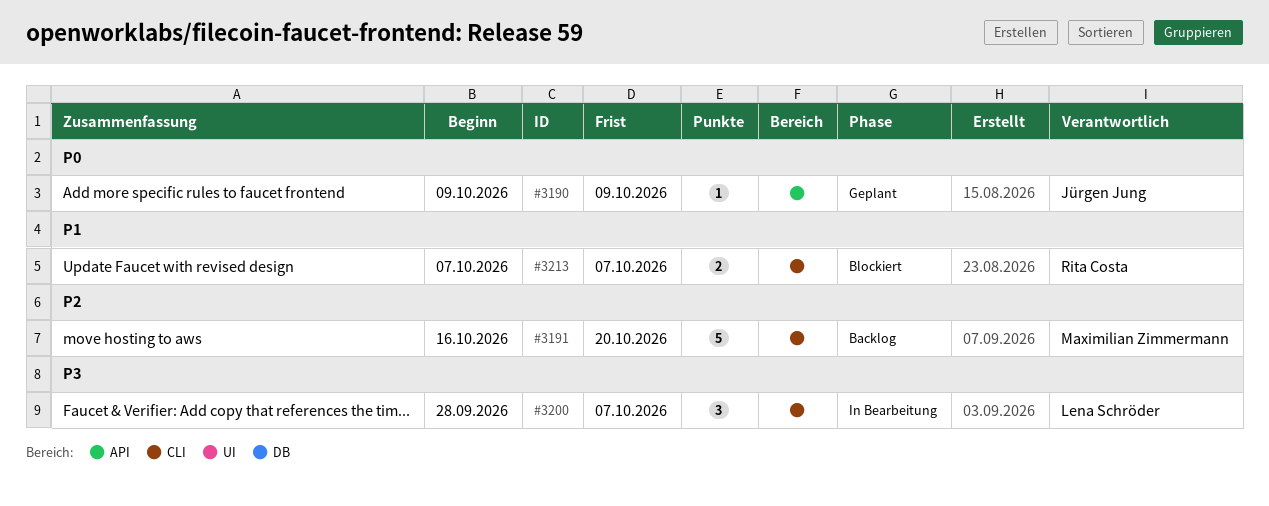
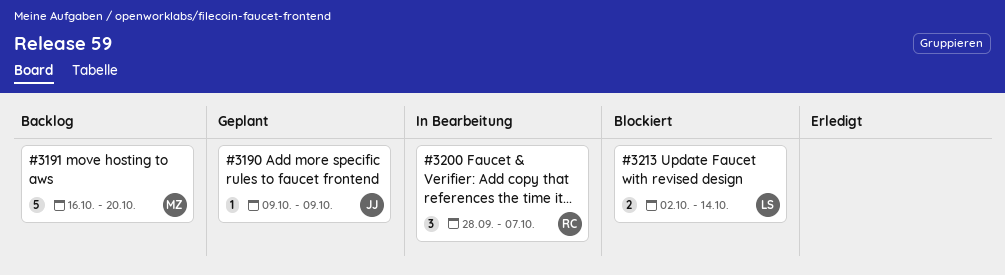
#3200, owner: Lena Schröder -> Rita Costa
#3213, owner: Rita Costa -> Lena Schröder
#3213, start: Oct 7 -> Oct 2
#3213, due: Oct 7 -> Oct 14

